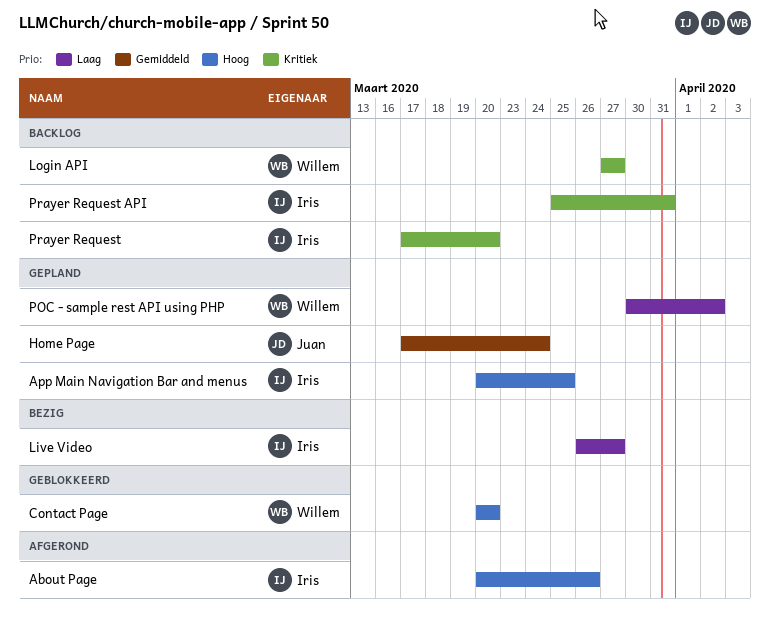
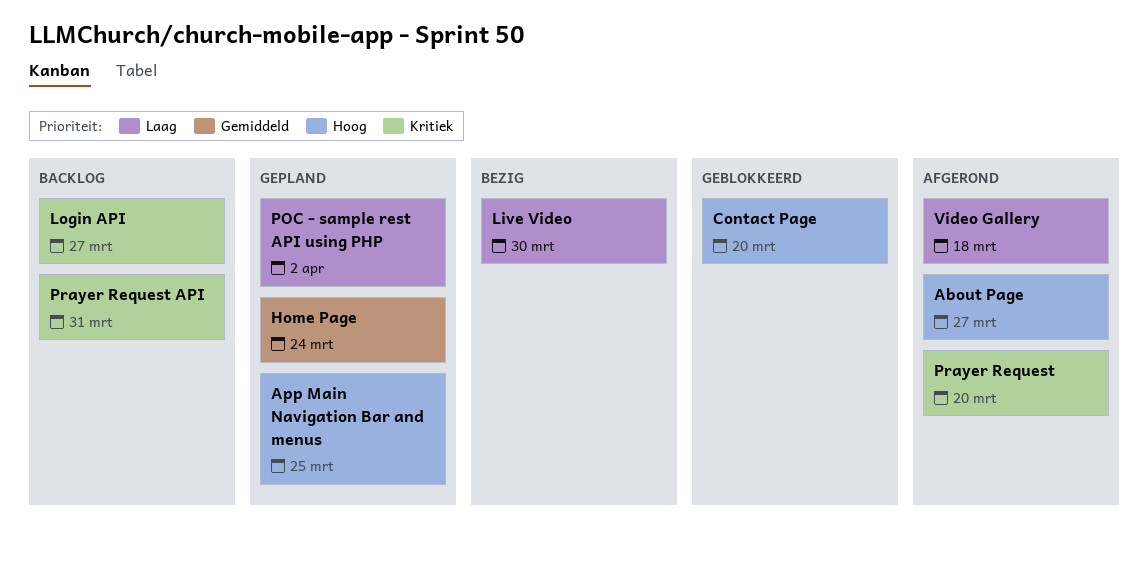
About Page, due: Mar 26 -> Mar 27
Live Video, due: Mar 27 -> Mar 30
Prayer Request, status: Backlog -> Afgerond
Video Gallery: none -> present

